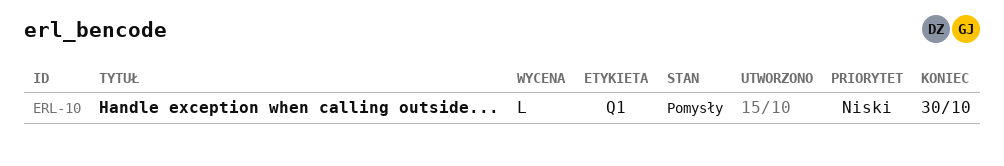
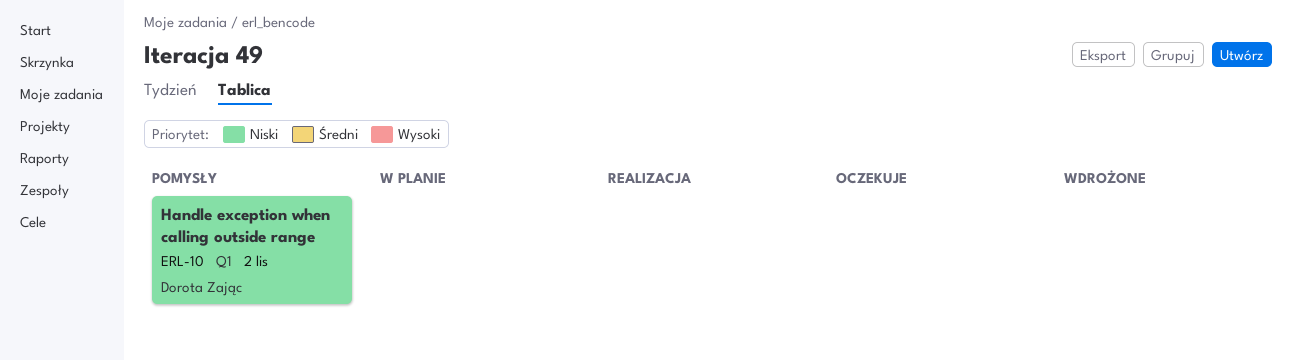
ERL-10, due: Oct 30 -> Nov 2

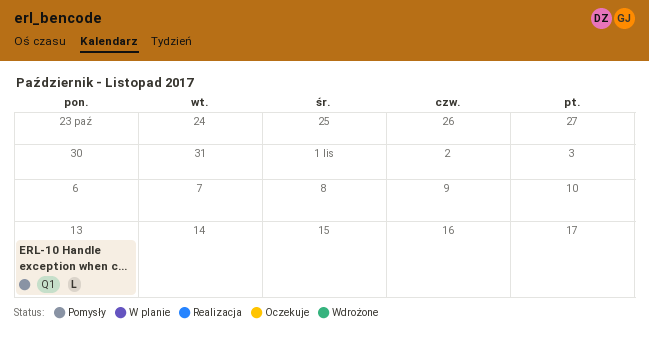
ERL-10, due: Nov 2 -> Nov 13

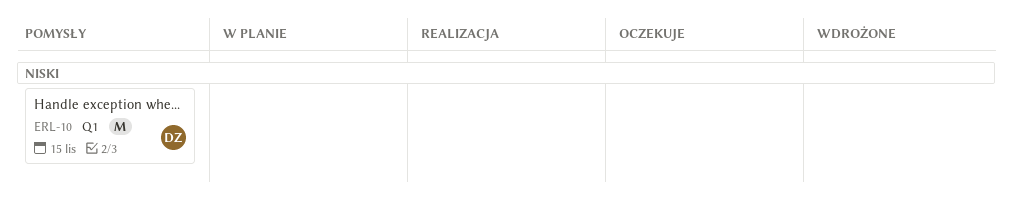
ERL-10, estimate: L -> M
ERL-10, due: Nov 13 -> Nov 15

